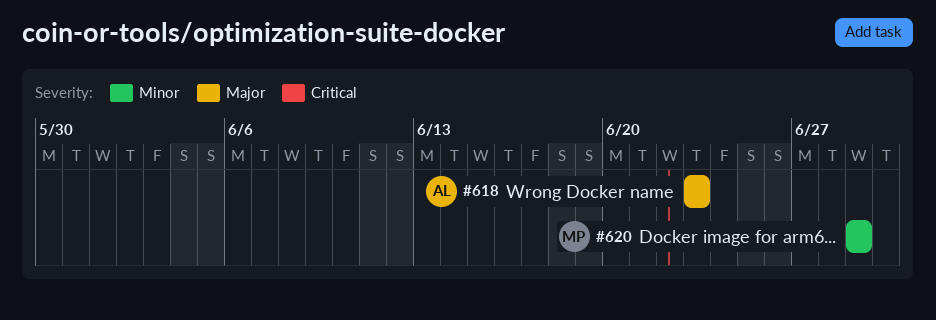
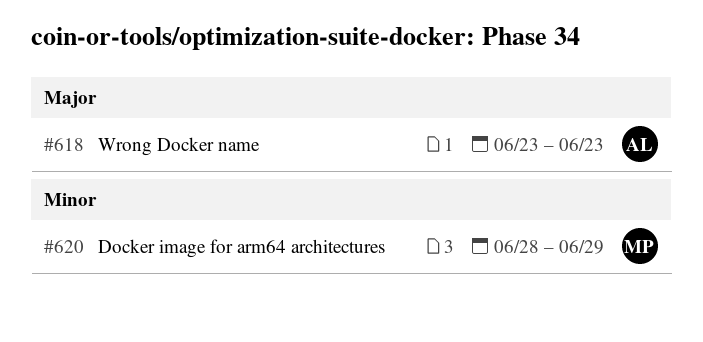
#620, start: Jun 29 -> Jun 28

